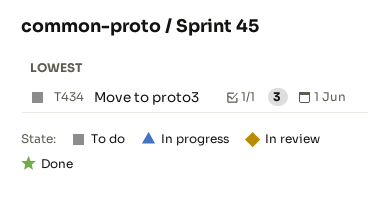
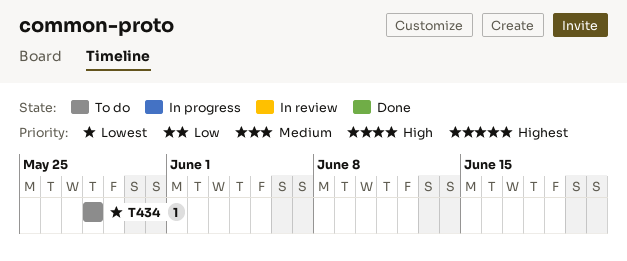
T434, estimate: 3 -> 1
T434, due: Jun 1 -> May 28

